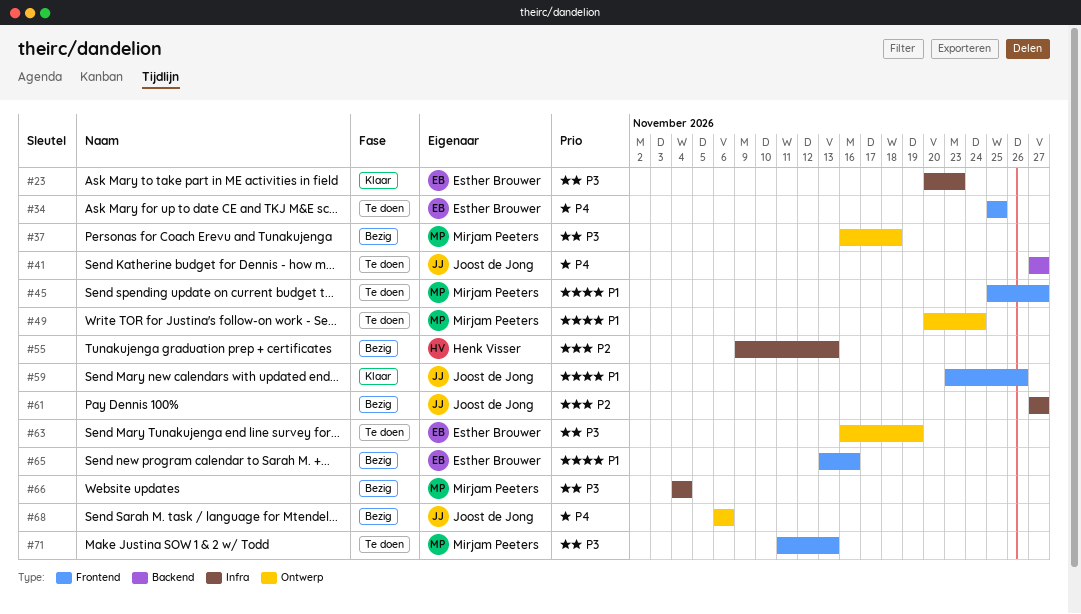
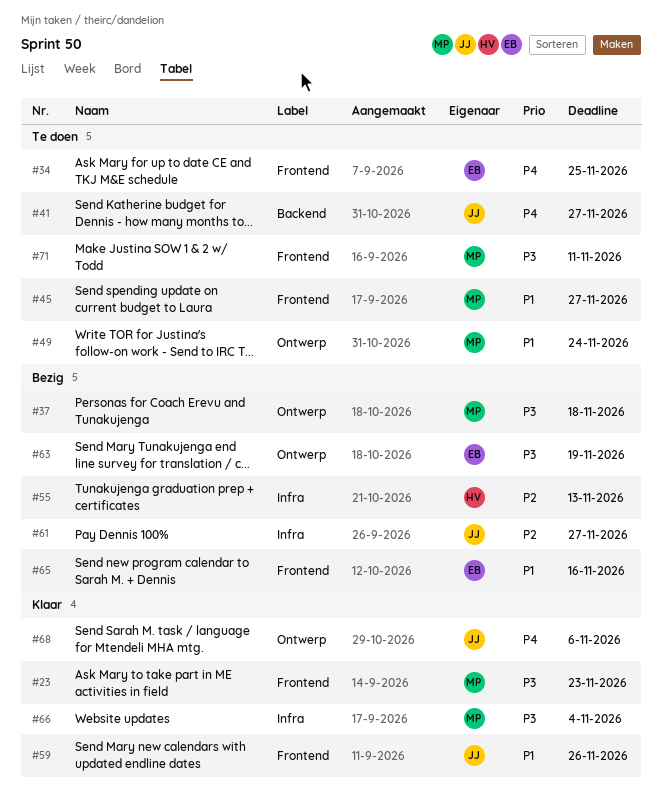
#23, owner: Esther Brouwer -> Mirjam Peeters
#23, label: Infra -> Frontend
#63, status: Te doen -> Bezig
#66, status: Bezig -> Klaar
#68, status: Bezig -> Klaar
#71, due: Nov 13 -> Nov 11

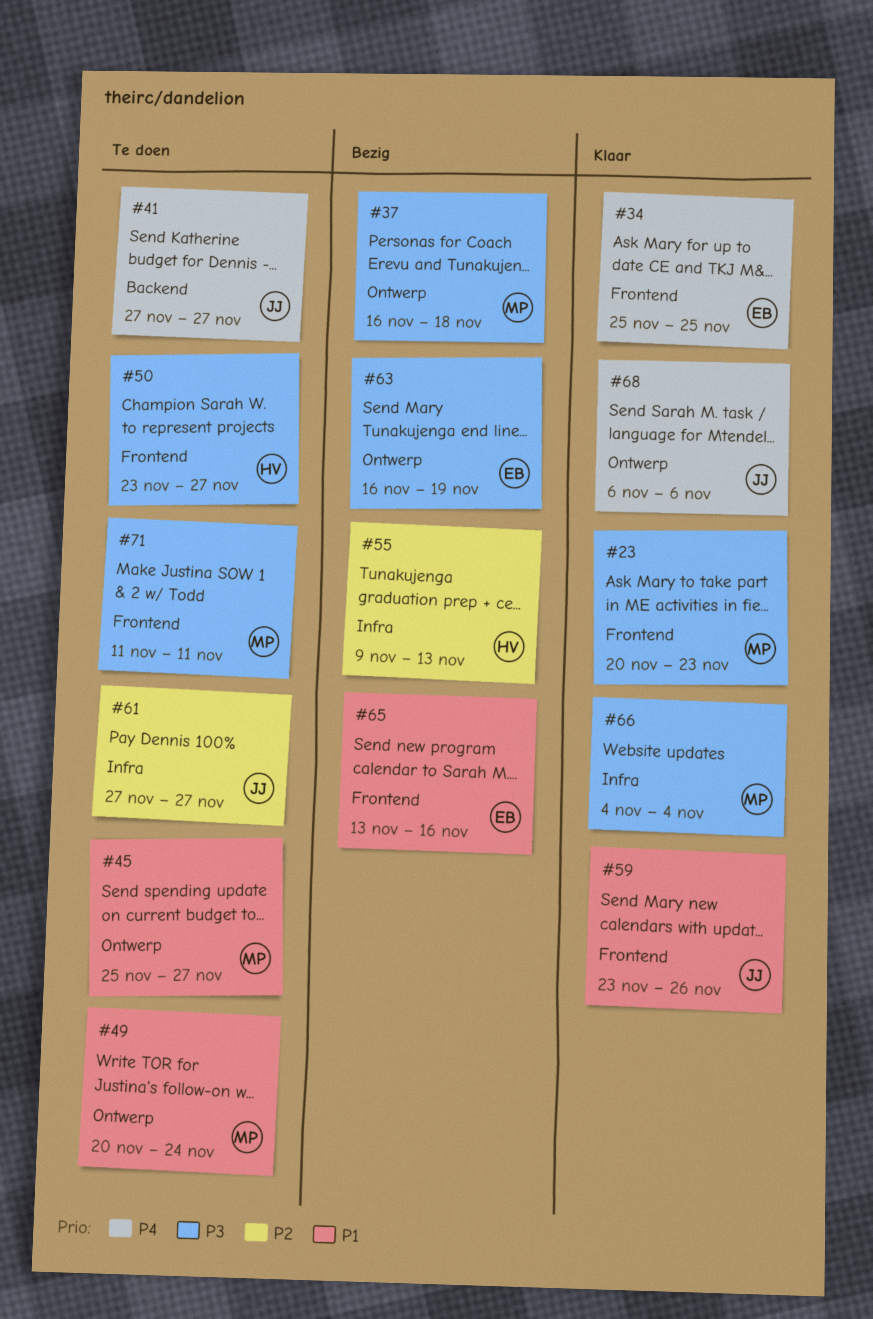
#34, status: Te doen -> Klaar
#45, label: Frontend -> Ontwerp
#50: none -> present
#61, status: Bezig -> Te doen

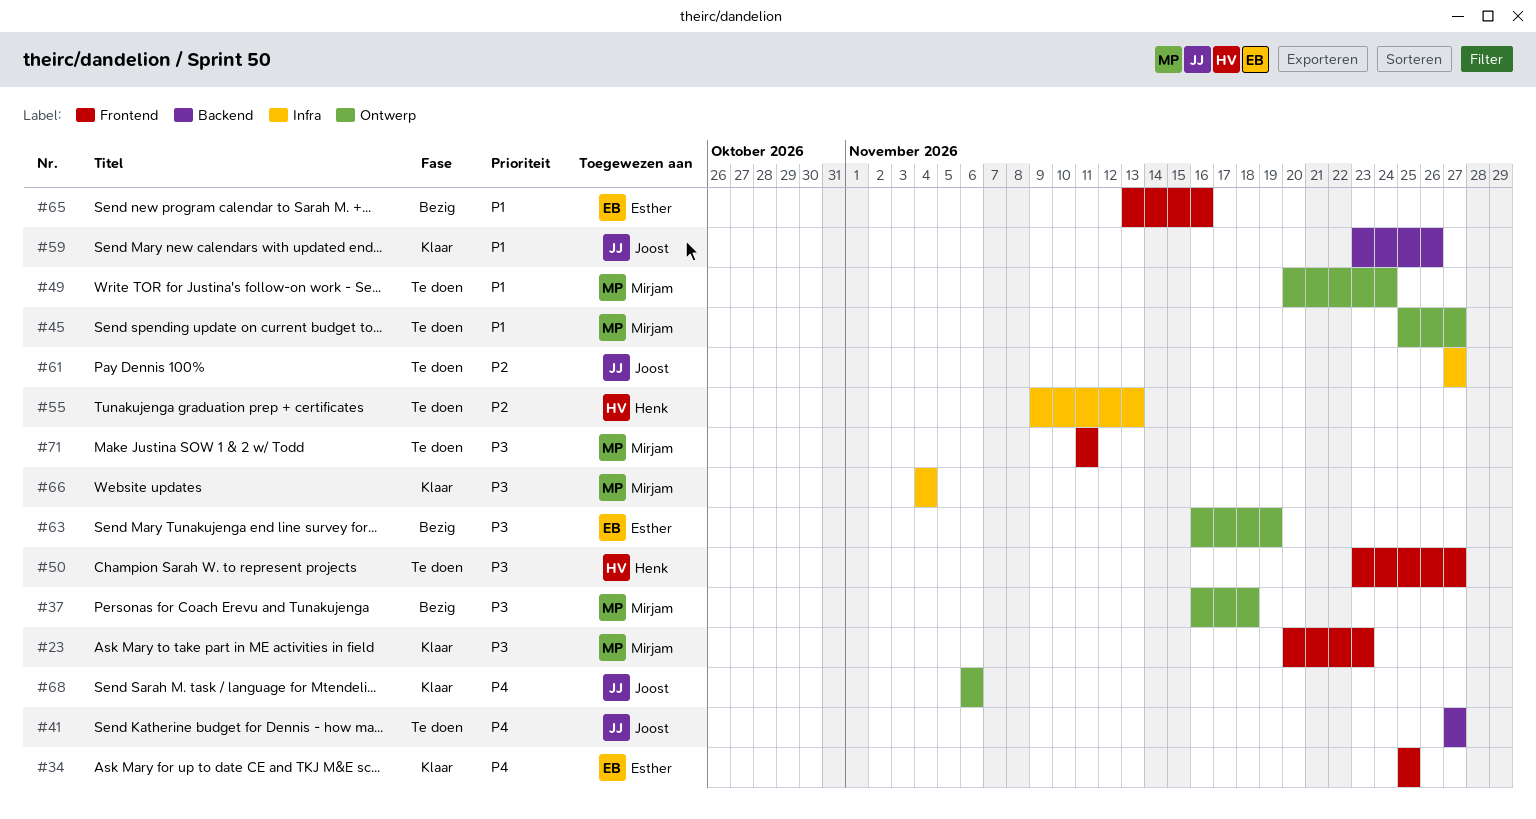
#55, status: Bezig -> Te doen
#59, label: Frontend -> Backend

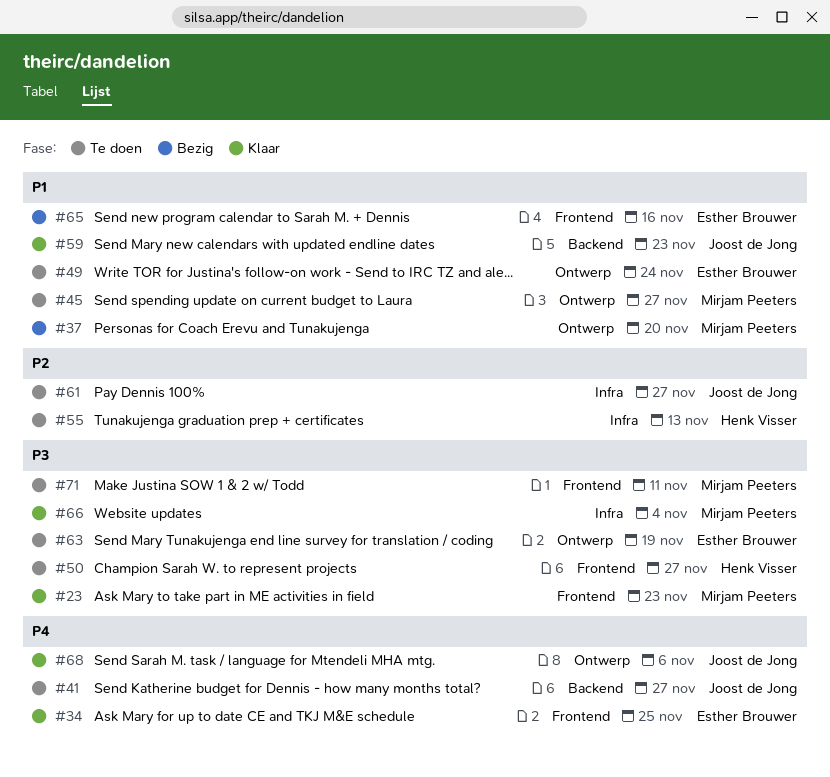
#37, priority: P3 -> P1
#37, due: Nov 18 -> Nov 20
#49, owner: Mirjam Peeters -> Esther Brouwer
#59, due: Nov 26 -> Nov 23
#63, status: Bezig -> Te doen

